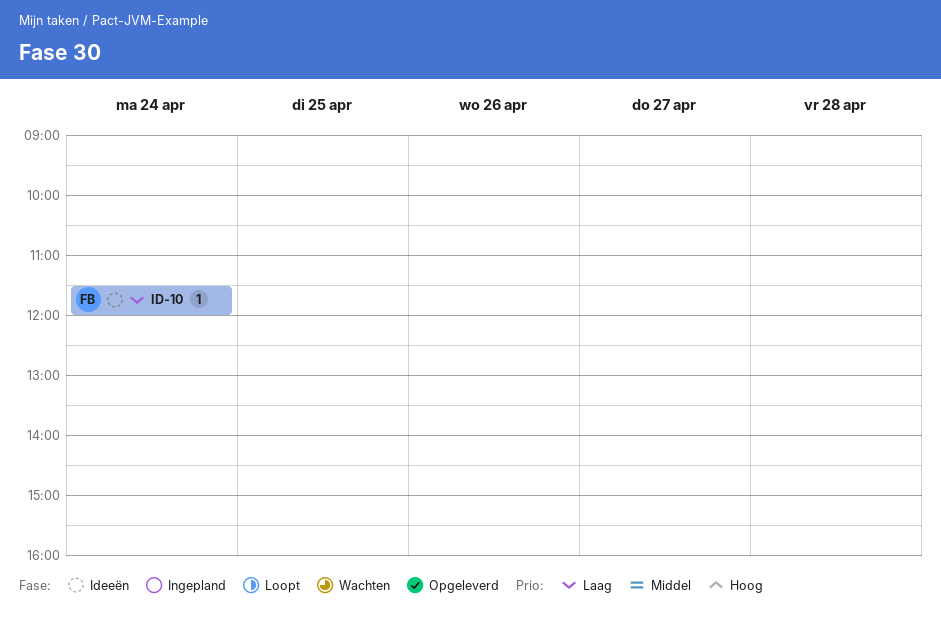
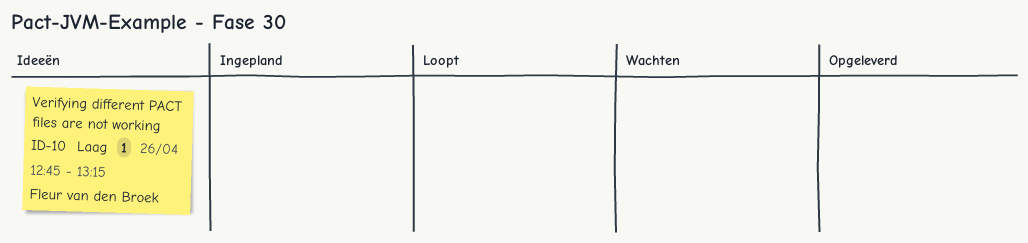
ID-10, day: Apr 24 -> Apr 26
ID-10, begins: 11:30 -> 12:45
ID-10, ends: 12:00 -> 13:15

